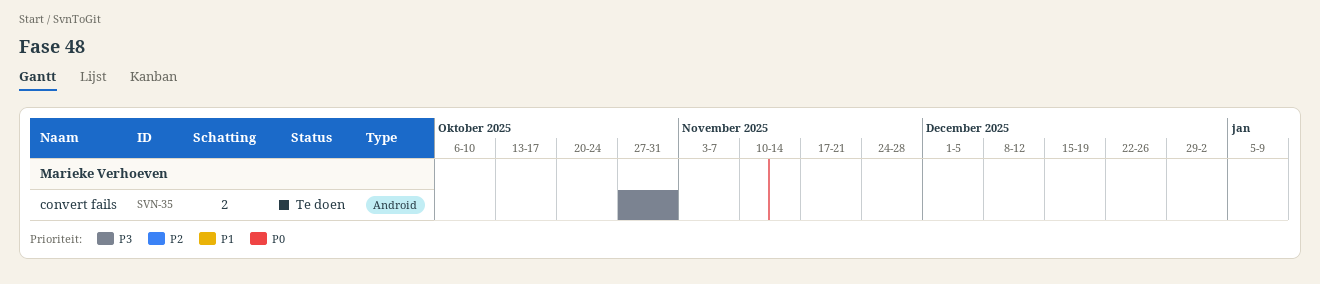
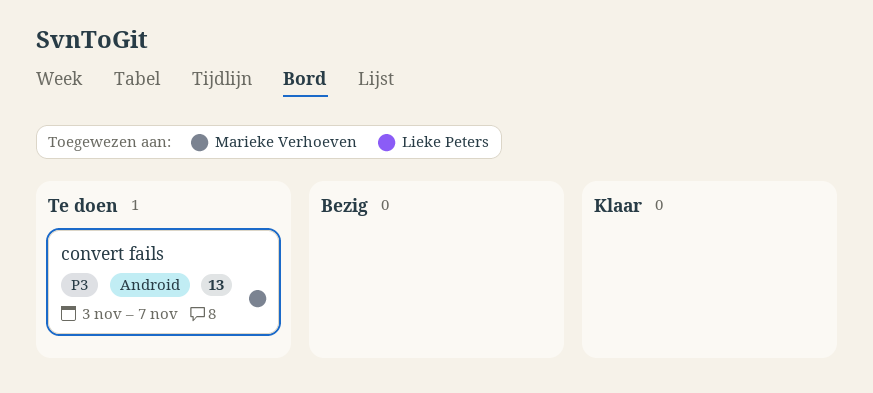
convert fails, estimate: 2 -> 13
convert fails, start: Oct 27 -> Nov 3
convert fails, due: Oct 31 -> Nov 7

